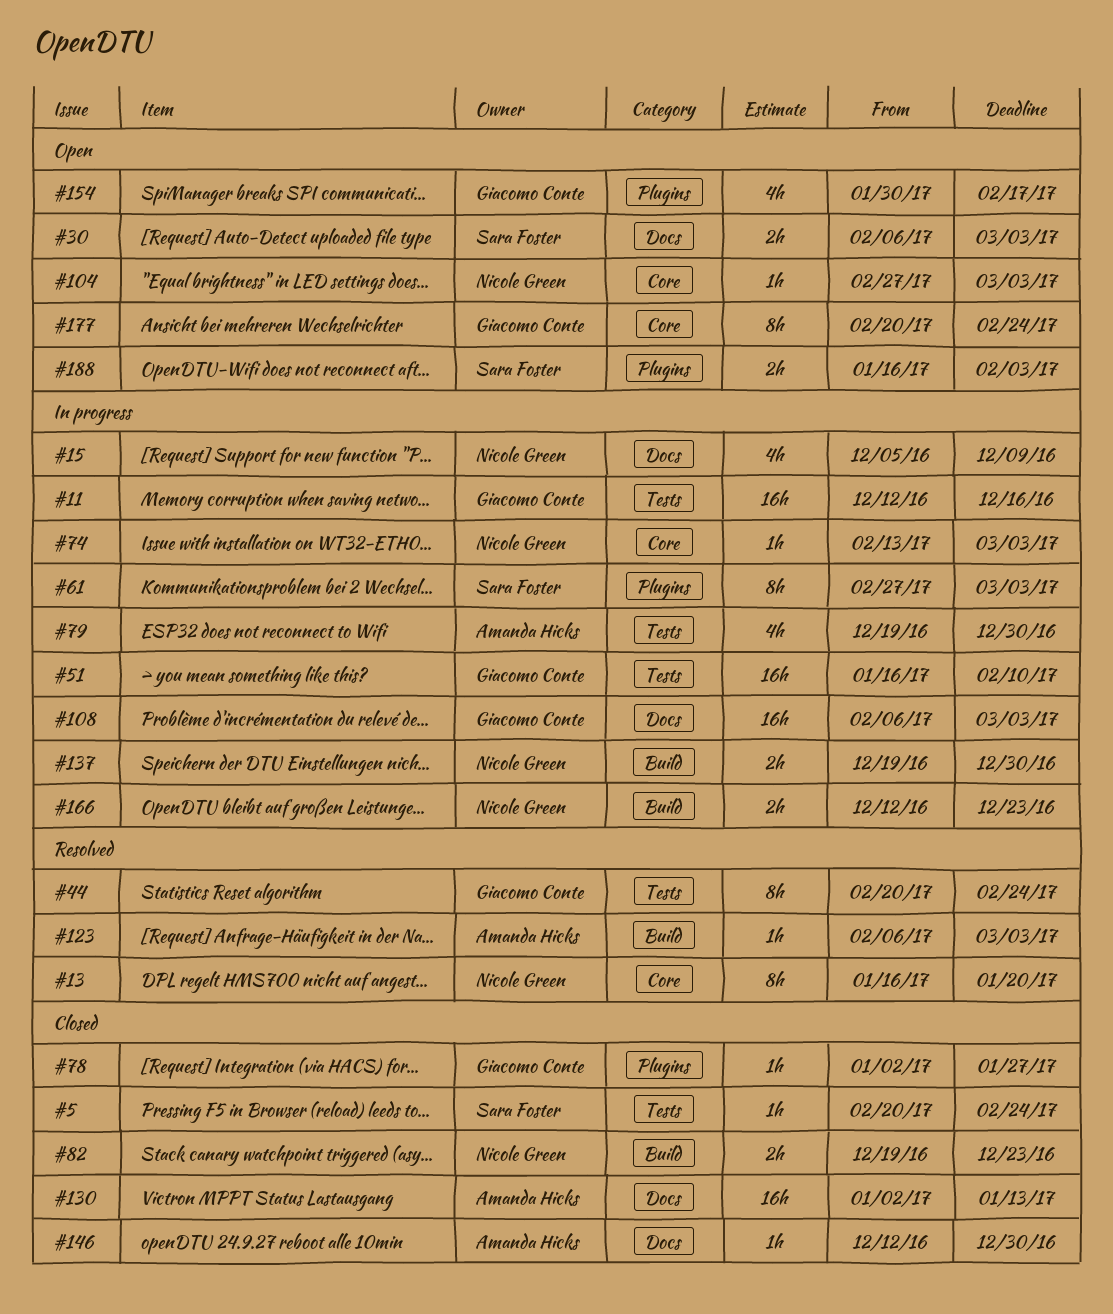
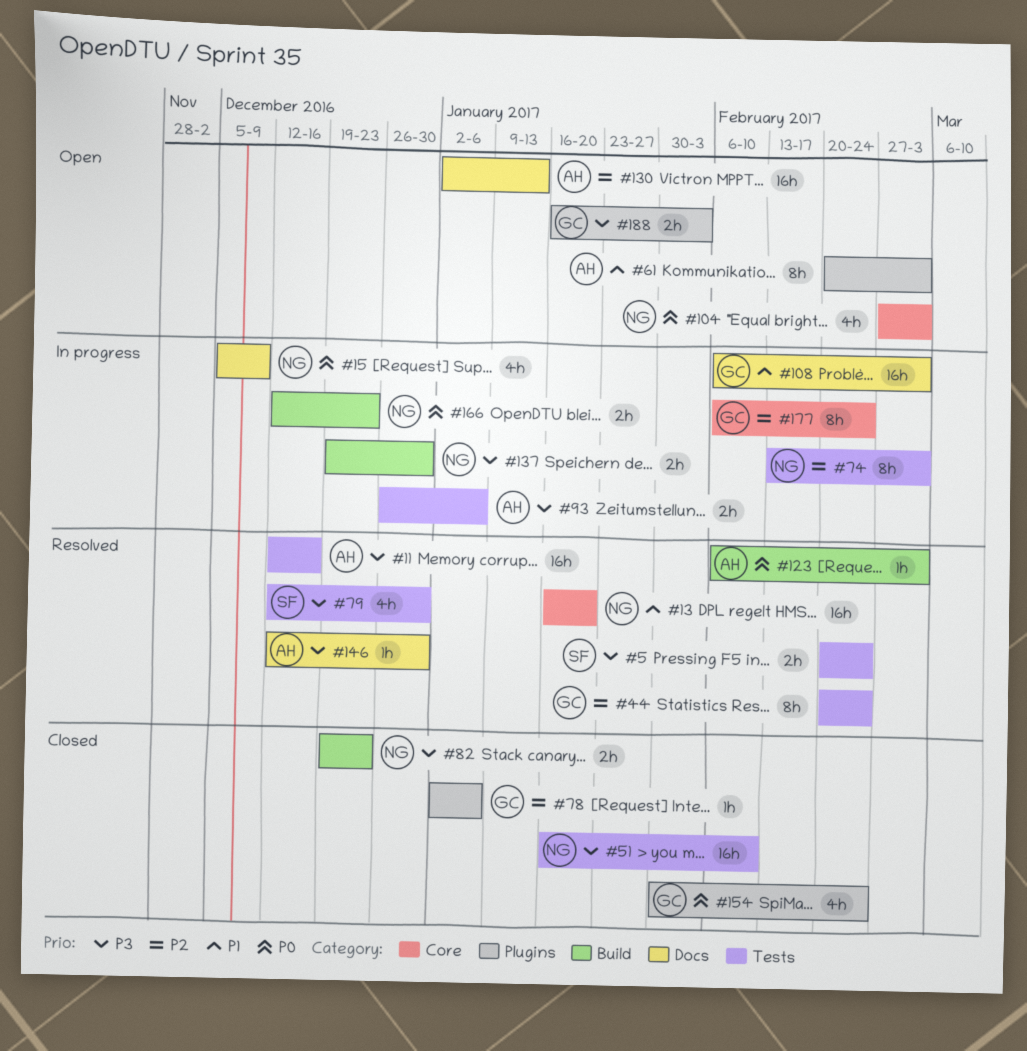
#5, status: Closed -> Resolved
#5, estimate: 1h -> 2h
#11, status: In progress -> Resolved
#11, owner: Giacomo Conte -> Amanda Hicks
#13, estimate: 8h -> 16h
#30: present -> none
#51, status: In progress -> Closed
#51, owner: Giacomo Conte -> Nicole Green
#61, status: In progress -> Open
#61, owner: Sara Foster -> Amanda Hicks
#61, start: Feb 27 -> Feb 20
#74, label: Core -> Tests
#74, estimate: 1h -> 8h
#78, due: Jan 27 -> Jan 6
#79, status: In progress -> Resolved
#79, owner: Amanda Hicks -> Sara Foster
#79, start: Dec 19 -> Dec 12
#93: none -> present
#104, estimate: 1h -> 4h
#130, status: Closed -> Open
#146, status: Closed -> Resolved
#154, status: Open -> Closed
#154, due: Feb 17 -> Feb 24
#177, status: Open -> In progress
#177, start: Feb 20 -> Feb 6
#188, owner: Sara Foster -> Giacomo Conte

